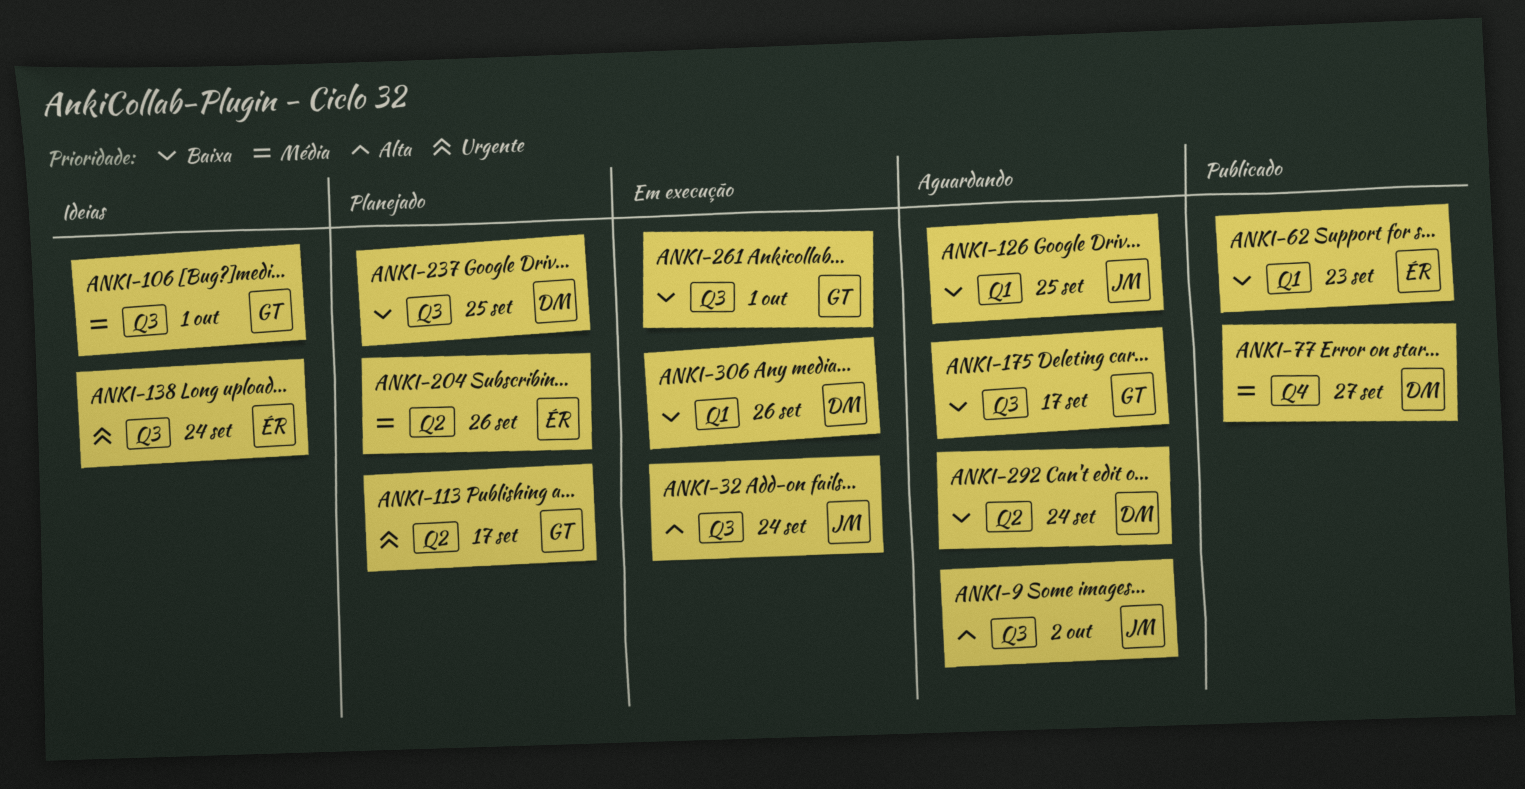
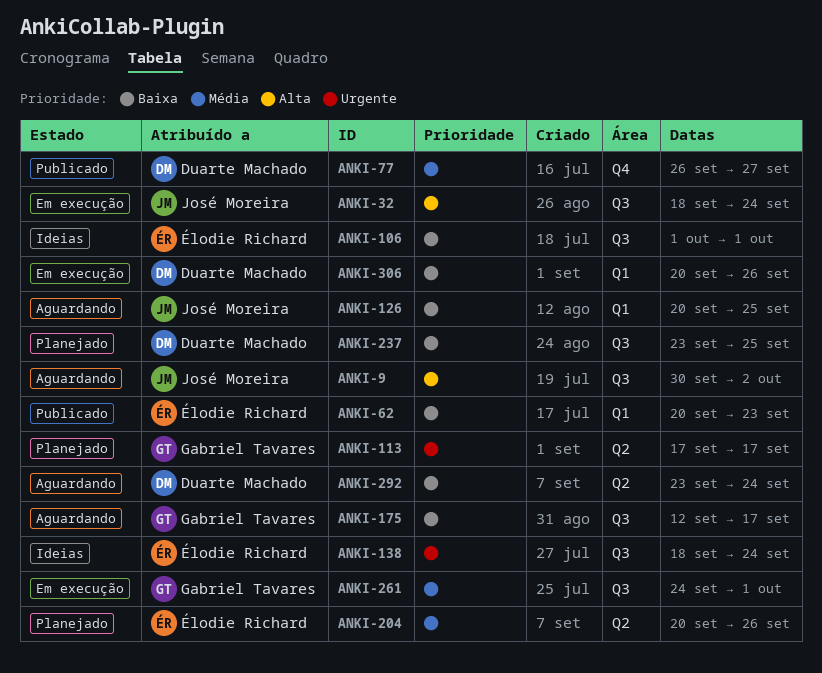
ANKI-106, owner: Gabriel Tavares -> Élodie Richard
ANKI-106, priority: Média -> Baixa
ANKI-261, priority: Baixa -> Média

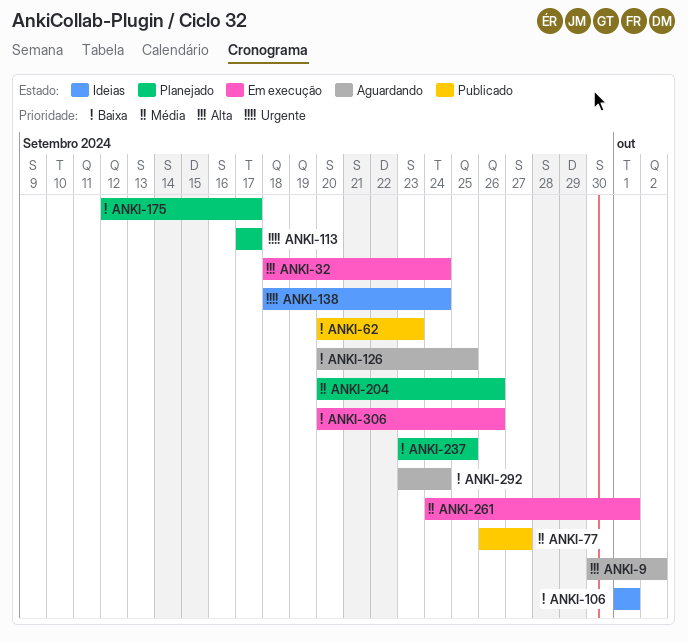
ANKI-175, status: Aguardando -> Planejado

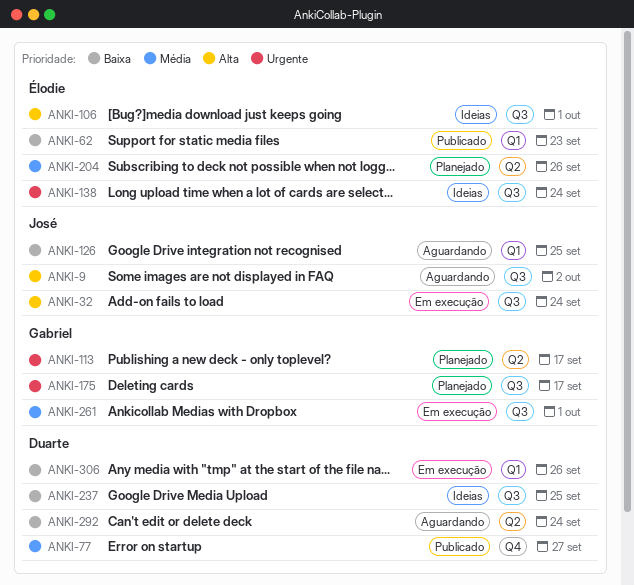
ANKI-106, priority: Baixa -> Alta
ANKI-175, priority: Baixa -> Urgente
ANKI-237, status: Planejado -> Ideias

